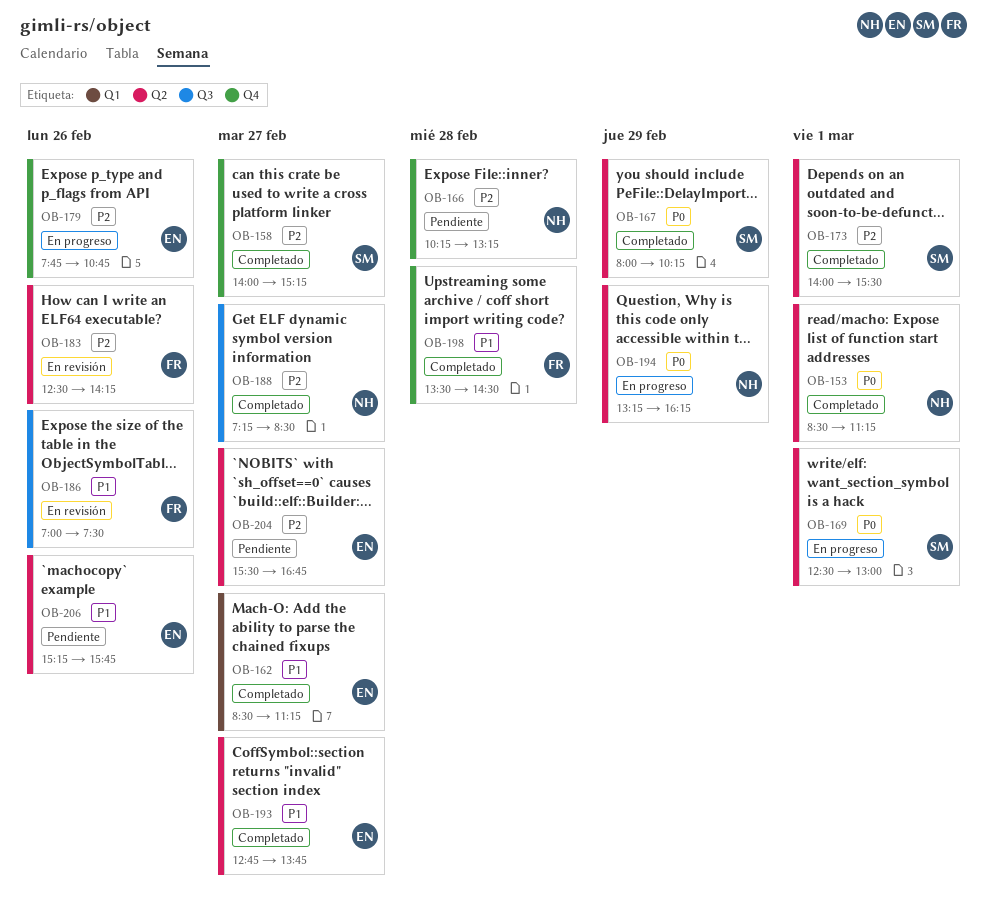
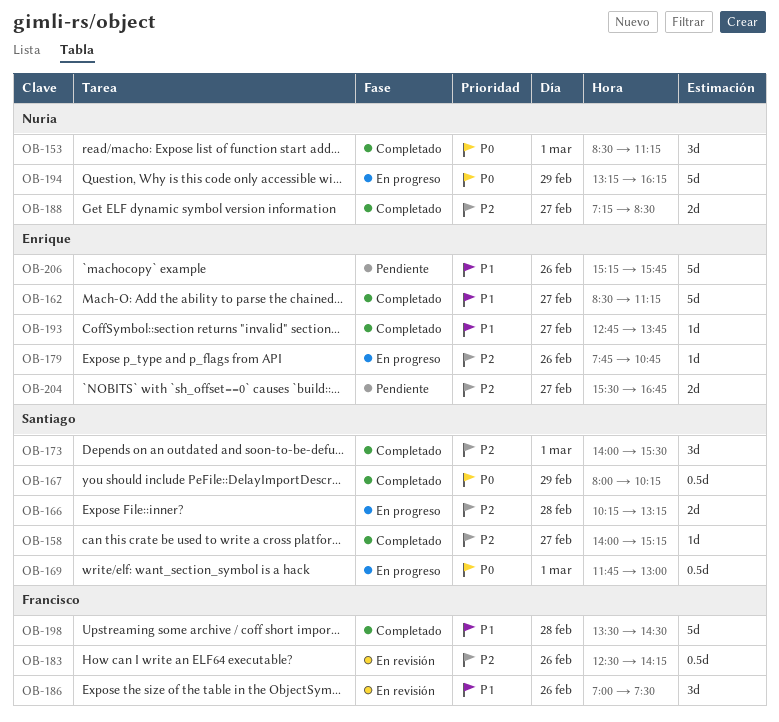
OB-166, status: Pendiente -> En progreso
OB-166, owner: Nuria -> Santiago
OB-169, begins: 12:30 -> 11:45

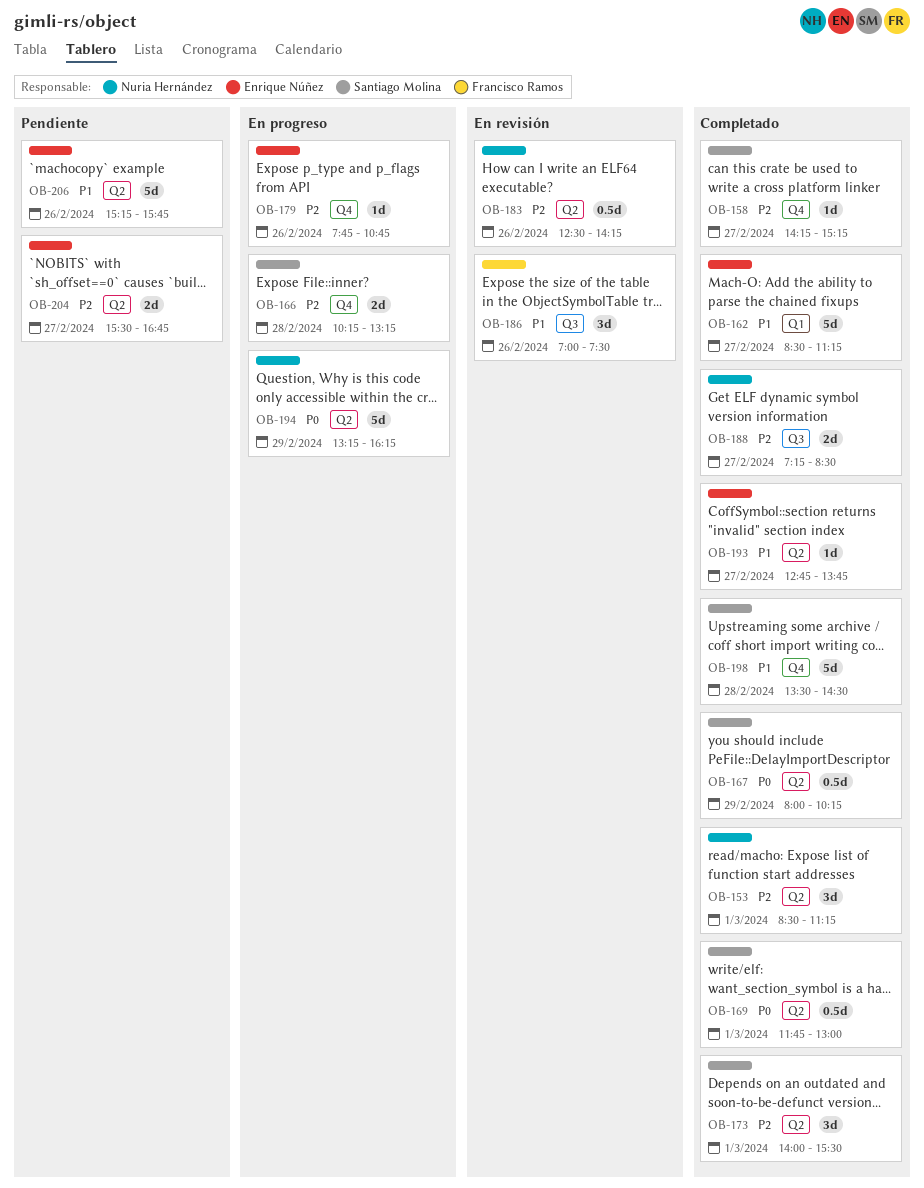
OB-153, priority: P0 -> P2
OB-158, begins: 14:00 -> 14:15
OB-169, status: En progreso -> Completado
OB-183, owner: Francisco Ramos -> Nuria Hernández
OB-198, owner: Francisco Ramos -> Santiago Molina

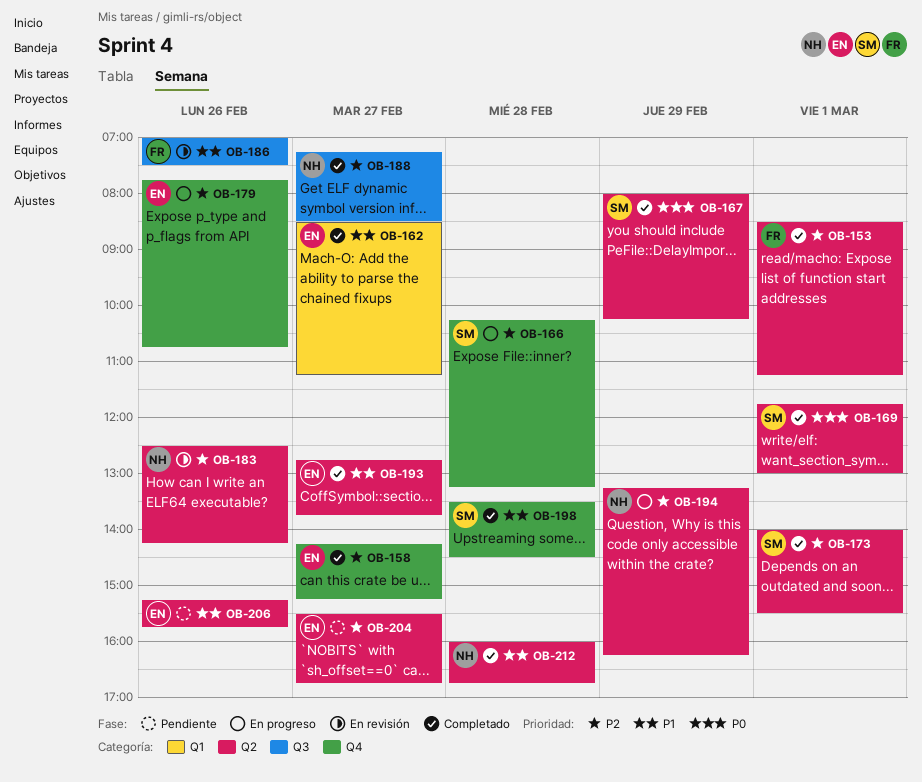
OB-153, owner: Nuria Hernández -> Francisco Ramos
OB-158, owner: Santiago Molina -> Enrique Núñez
OB-194, priority: P0 -> P2
OB-212: none -> present

